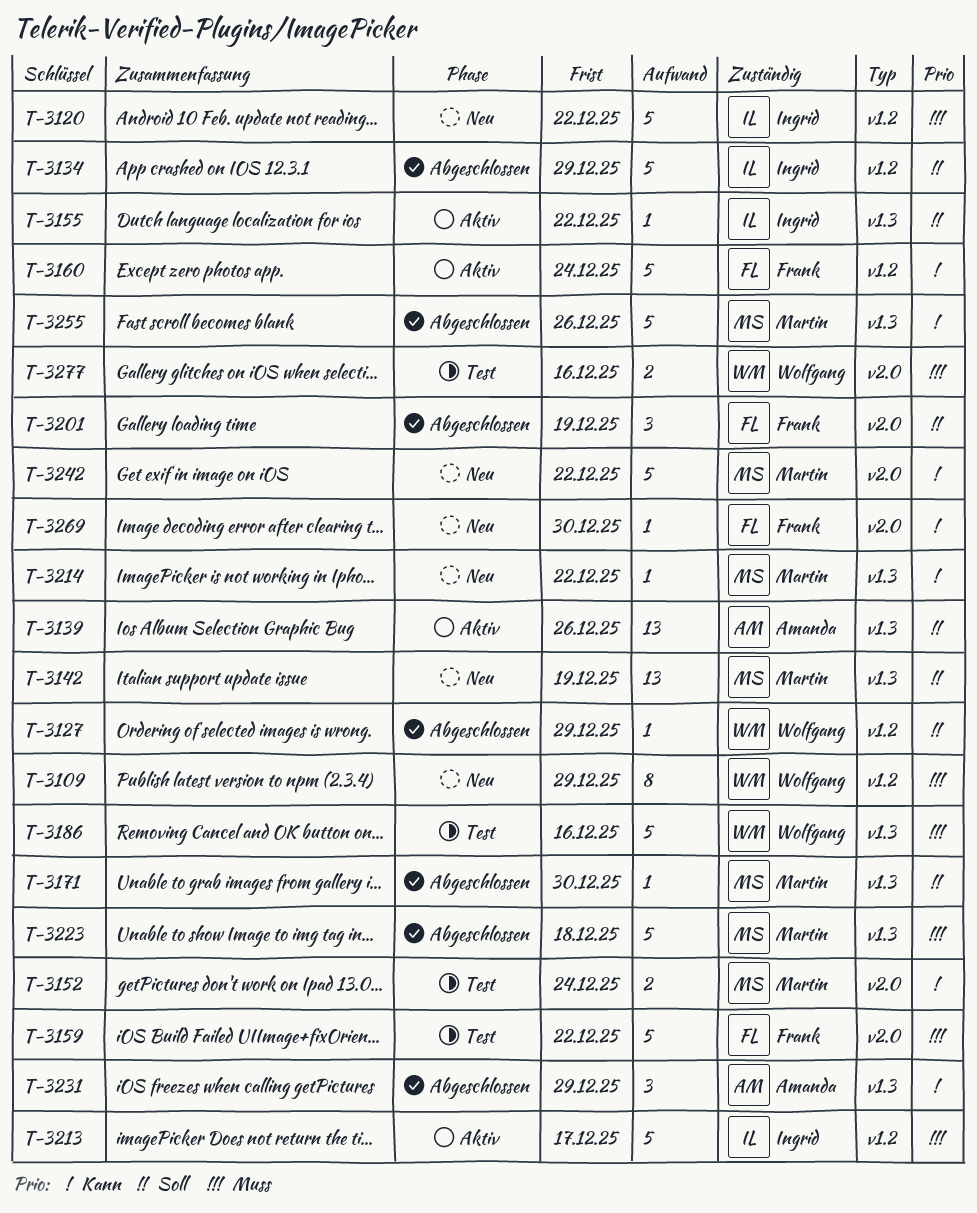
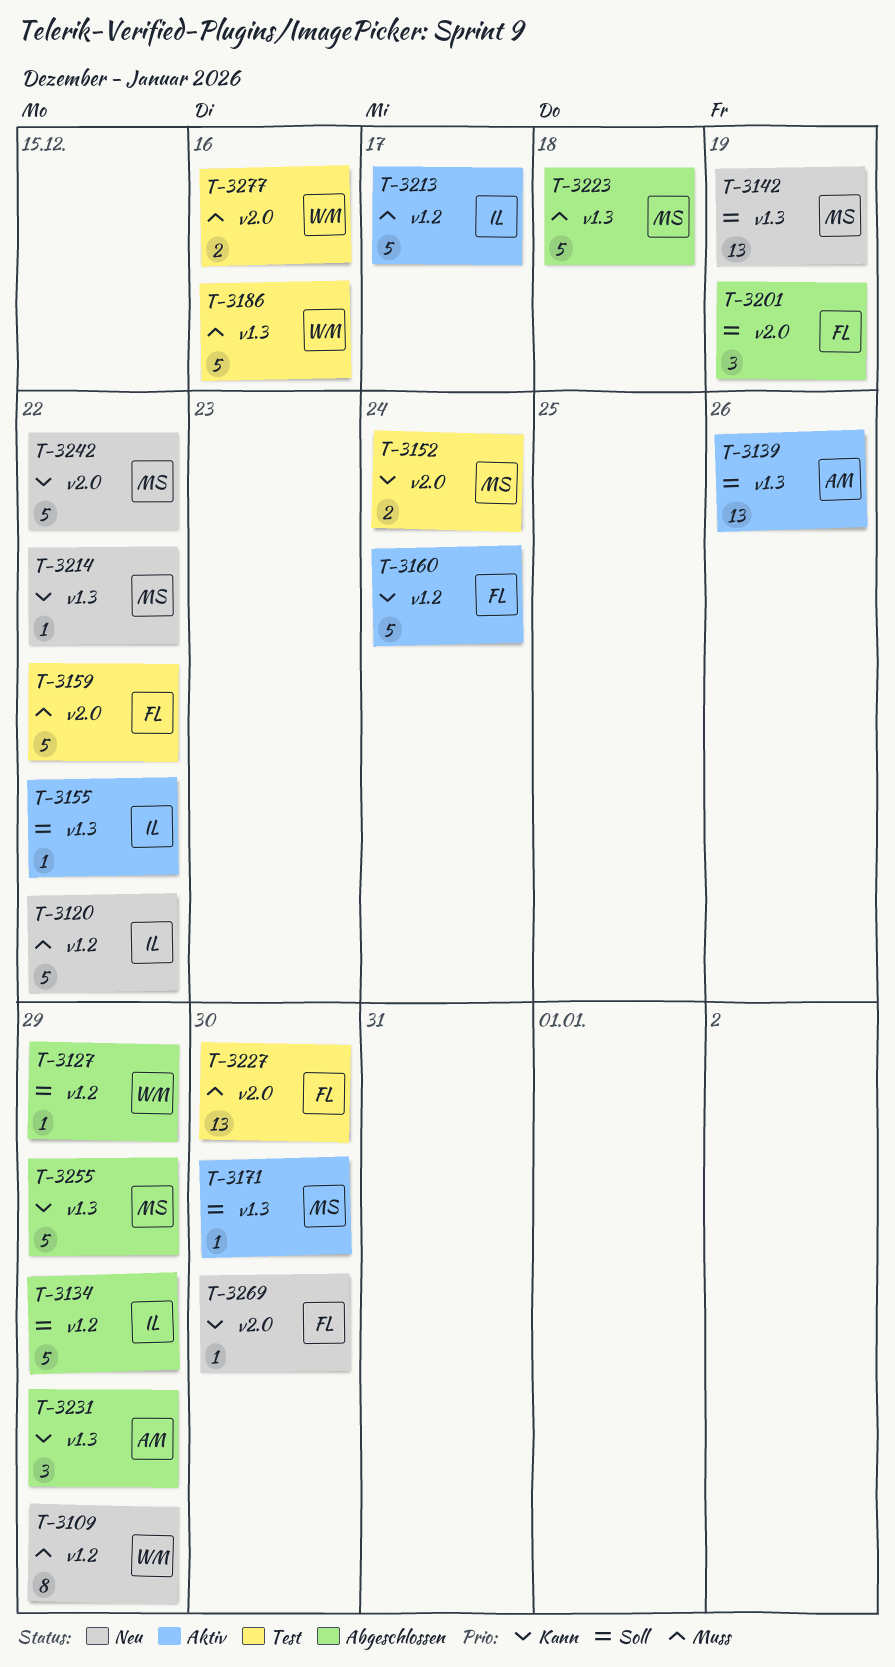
T-3171, status: Abgeschlossen -> Aktiv
T-3227: none -> present
T-3255, due: Dec 26 -> Dec 29

